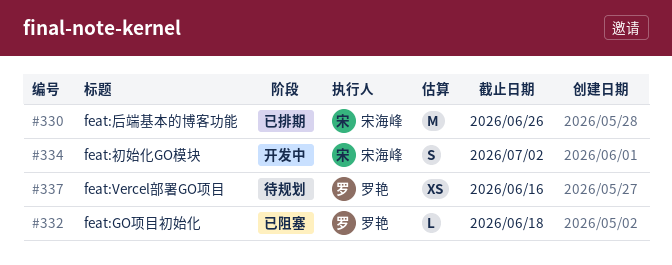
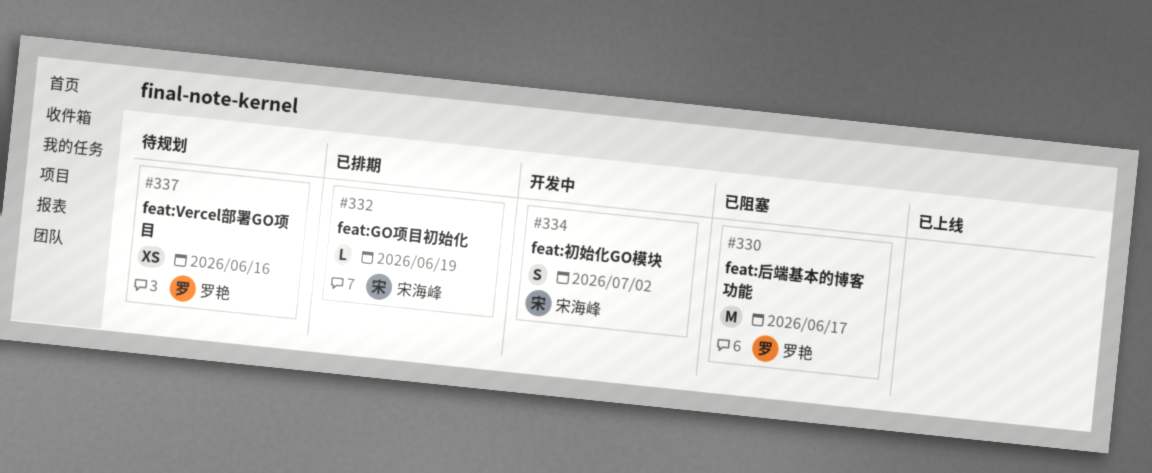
#330, status: 已排期 -> 已阻塞
#330, owner: 宋海峰 -> 罗艳
#330, due: Jun 26 -> Jun 17
#332, status: 已阻塞 -> 已排期
#332, owner: 罗艳 -> 宋海峰
#332, due: Jun 18 -> Jun 19

